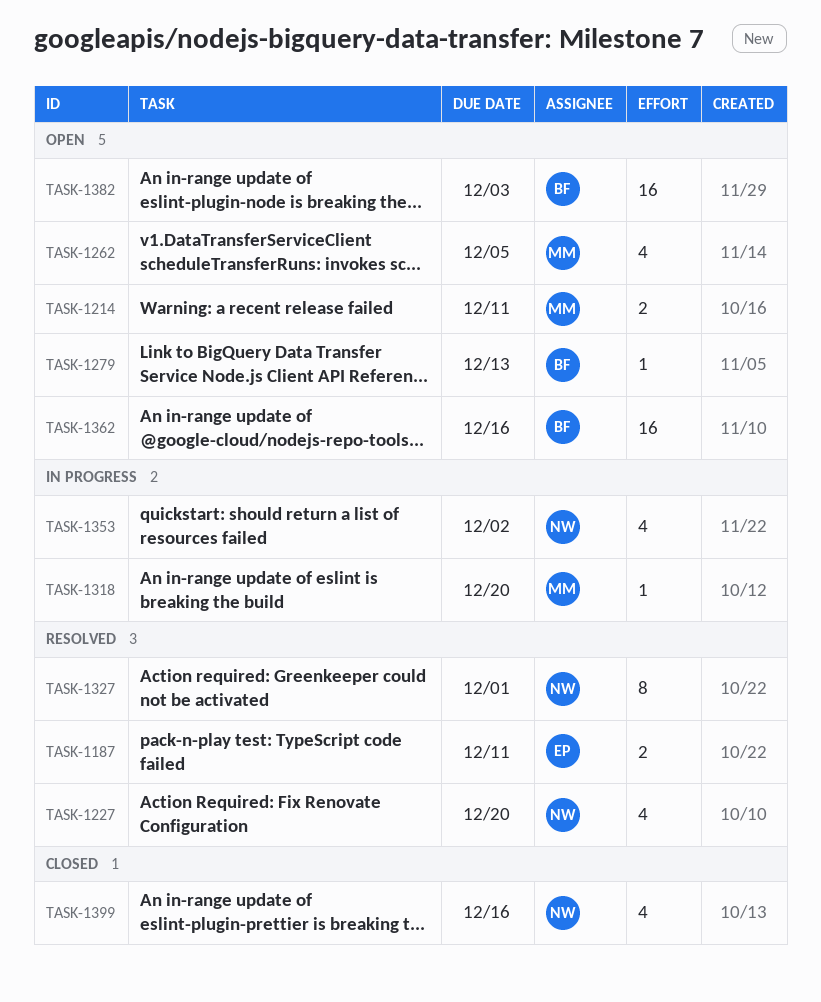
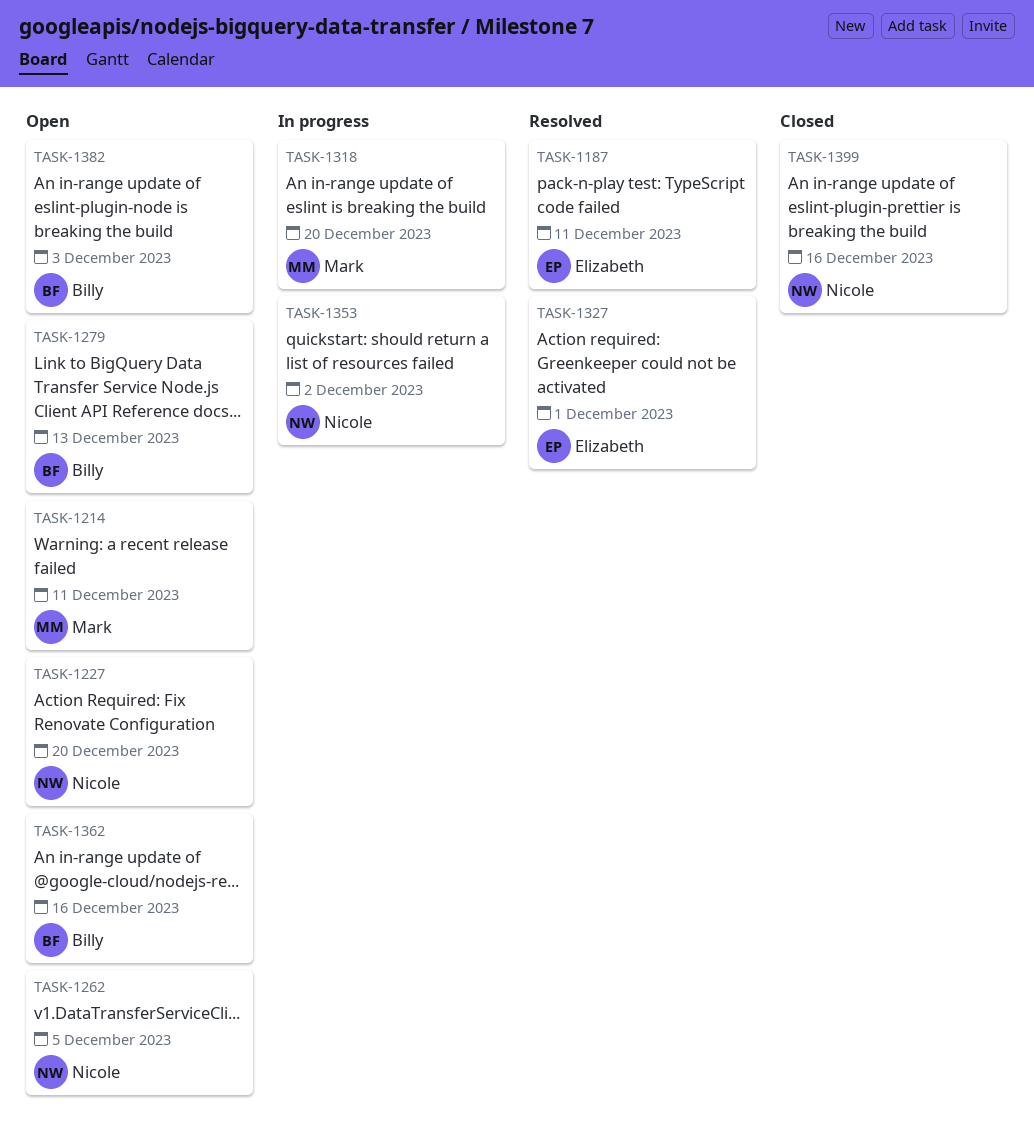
TASK-1227, status: Resolved -> Open
TASK-1262, owner: Mark -> Nicole
TASK-1327, owner: Nicole -> Elizabeth

